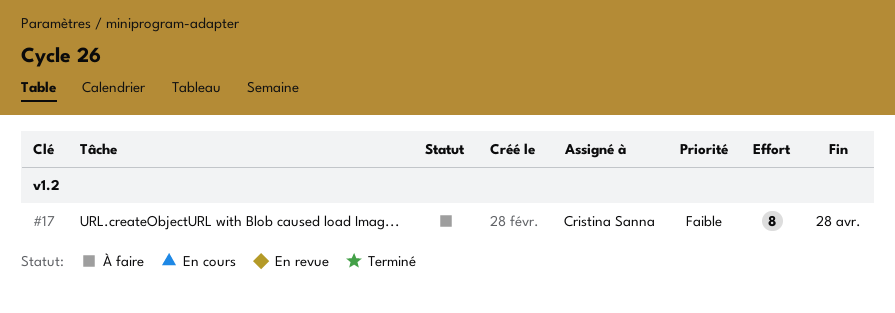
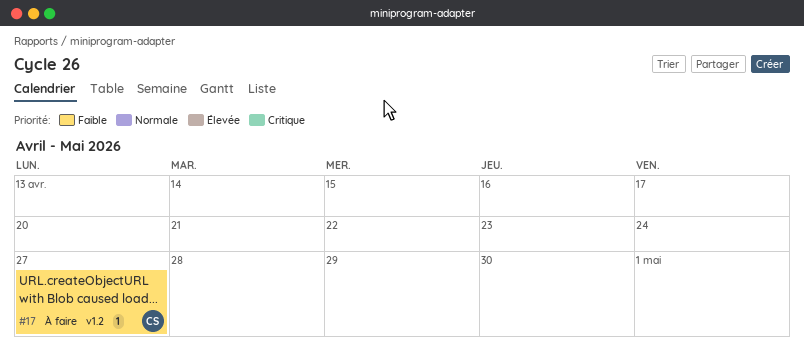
#17, estimate: 8 -> 1
#17, due: Apr 28 -> Apr 27

